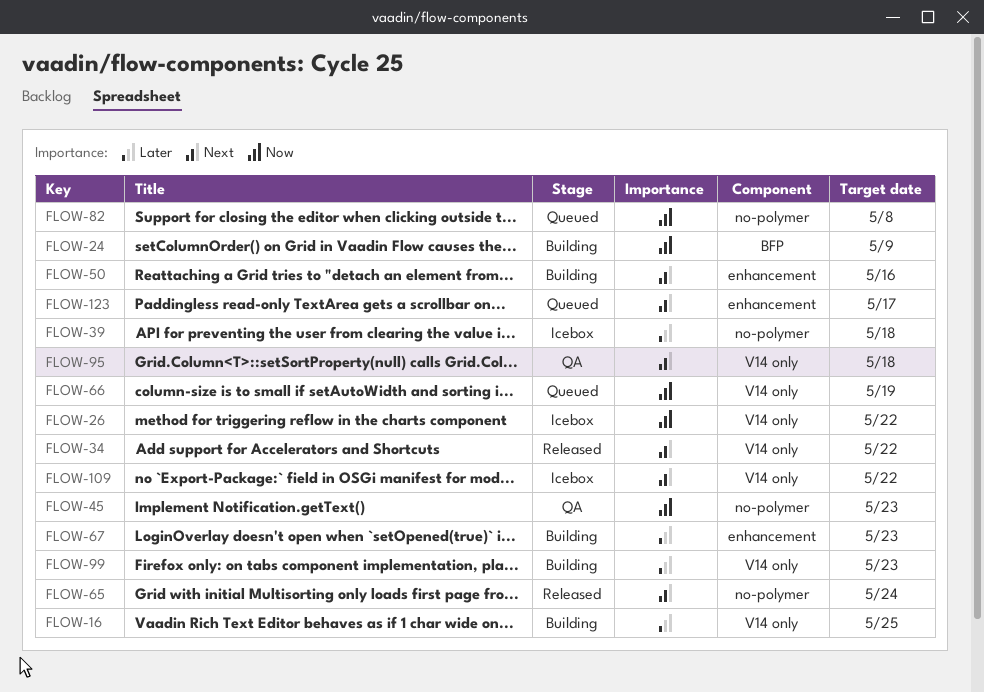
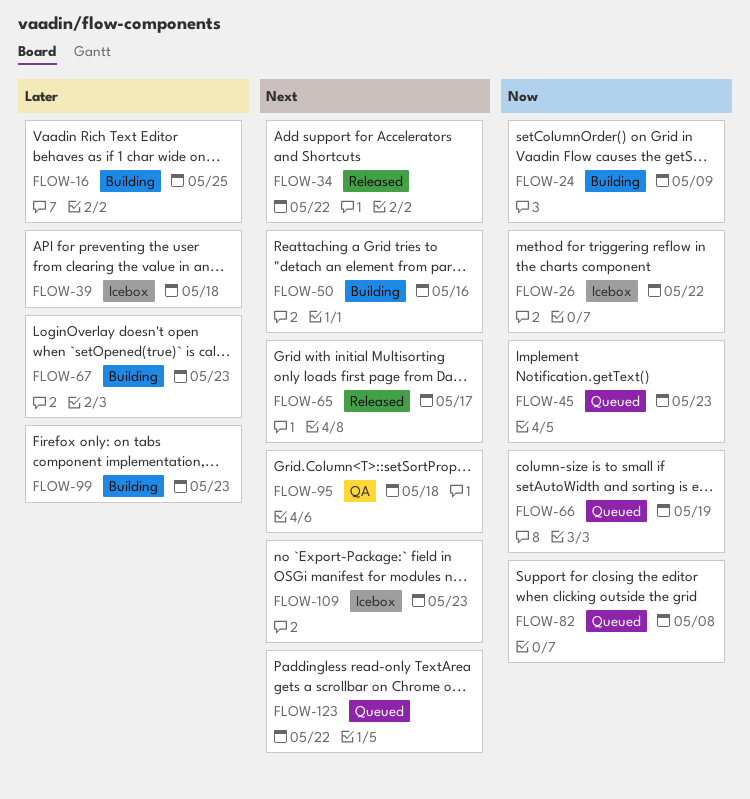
FLOW-45, status: QA -> Queued
FLOW-65, due: May 24 -> May 17
FLOW-109, due: May 22 -> May 23
FLOW-123, due: May 17 -> May 22

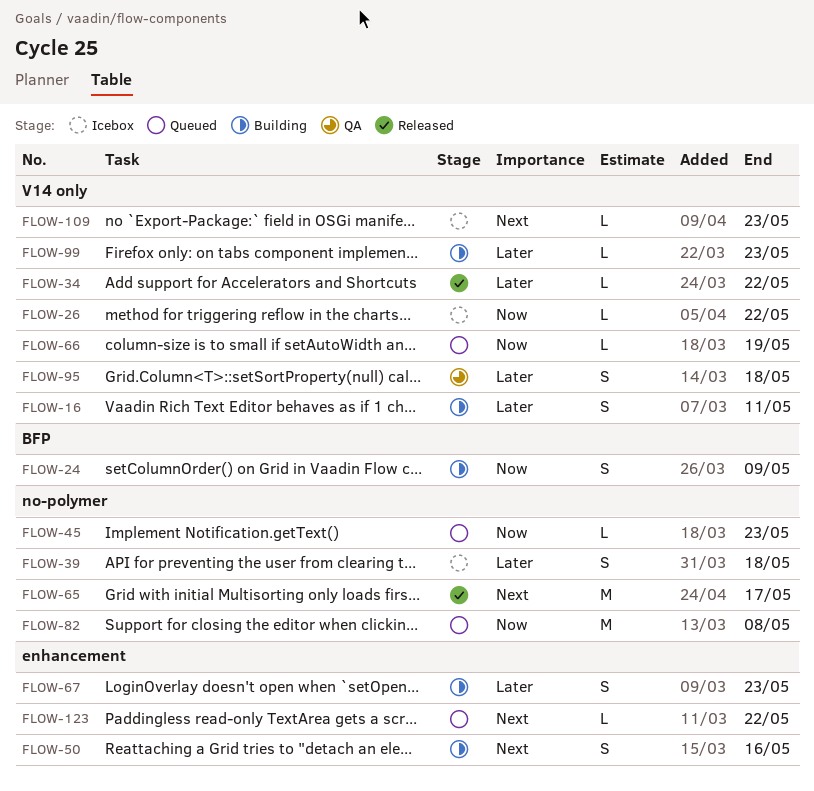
FLOW-16, due: May 25 -> May 11
FLOW-34, priority: Next -> Later
FLOW-95, priority: Next -> Later

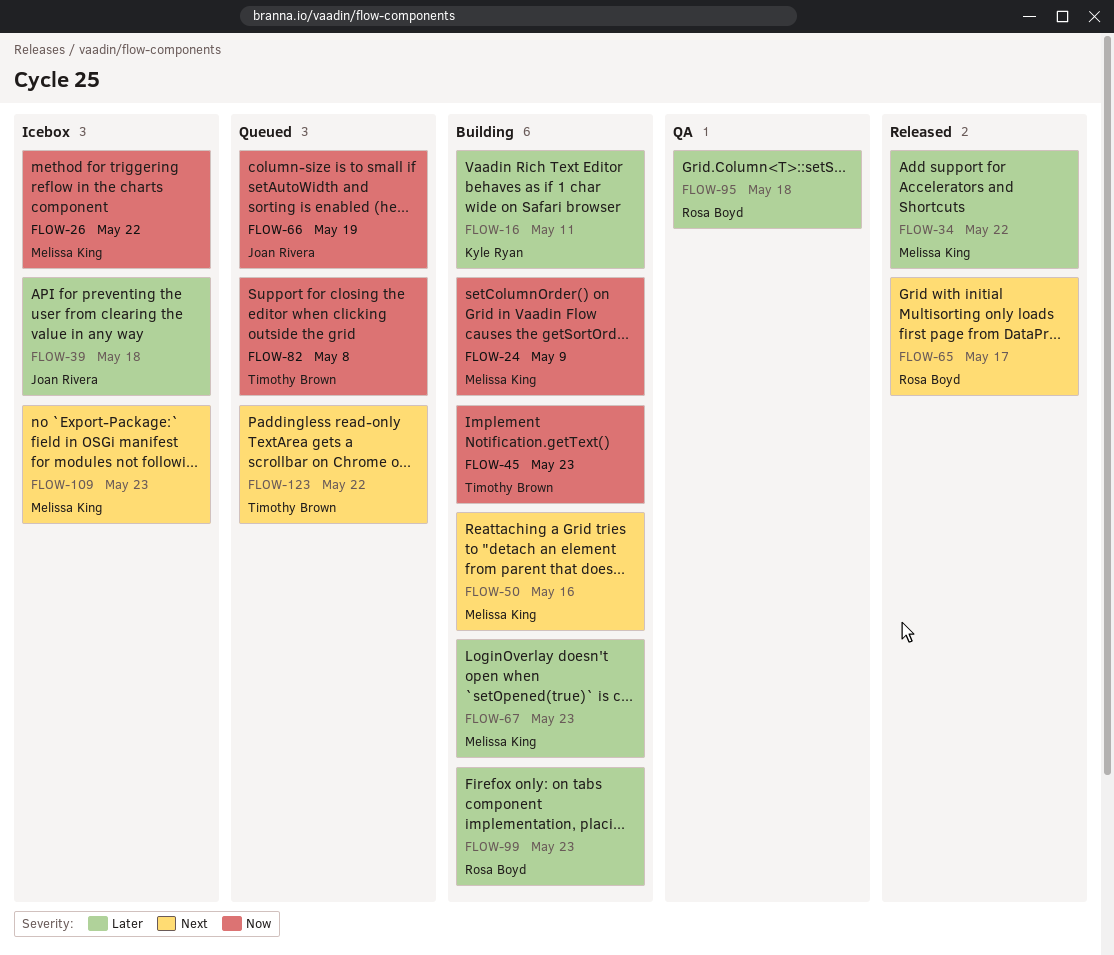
FLOW-45, status: Queued -> Building

